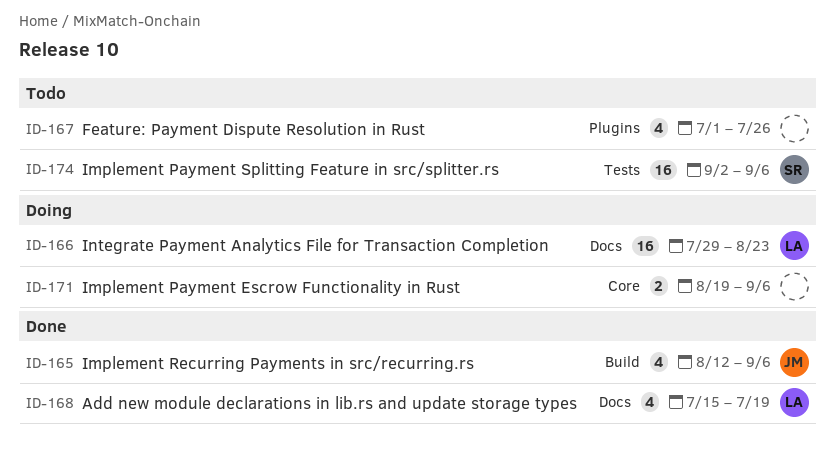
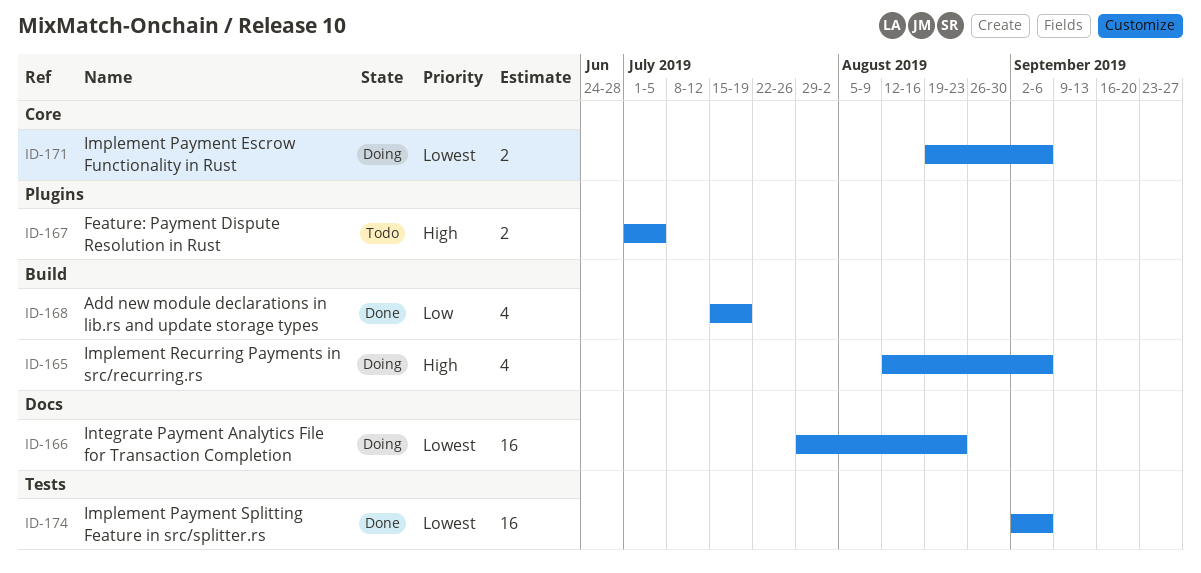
ID-165, status: Done -> Doing
ID-167, estimate: 4 -> 2
ID-167, due: Jul 26 -> Jul 5
ID-168, label: Docs -> Build
ID-174, status: Todo -> Done

